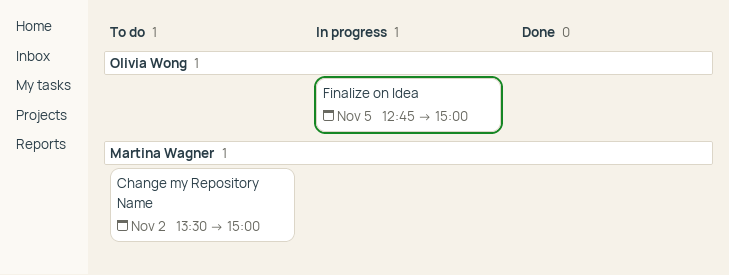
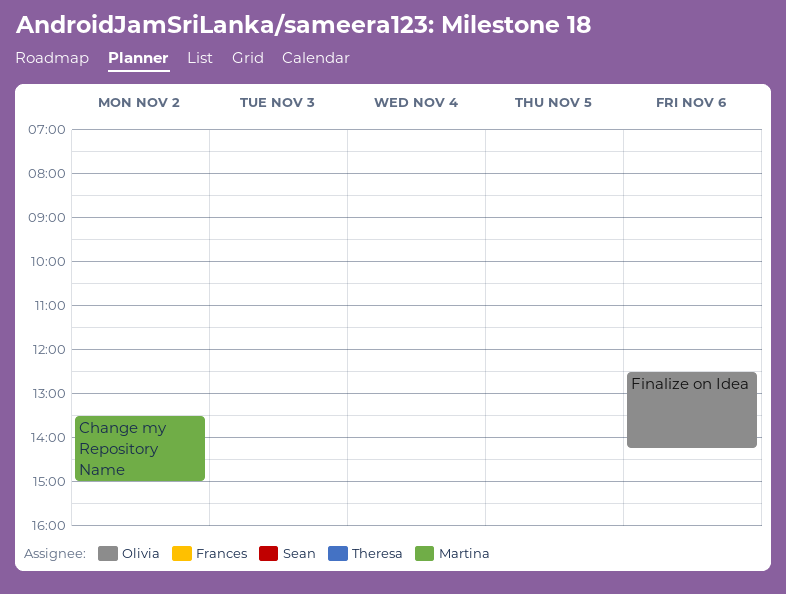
Finalize on Idea, day: Nov 5 -> Nov 6
Finalize on Idea, begins: 12:45 -> 12:30
Finalize on Idea, ends: 15:00 -> 14:15

